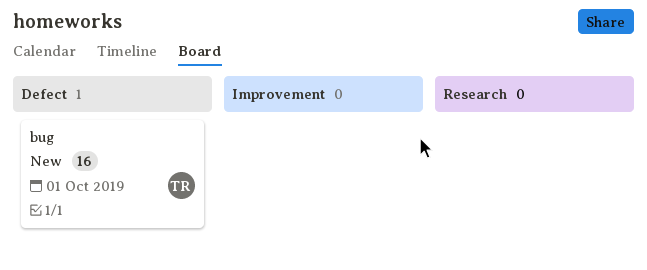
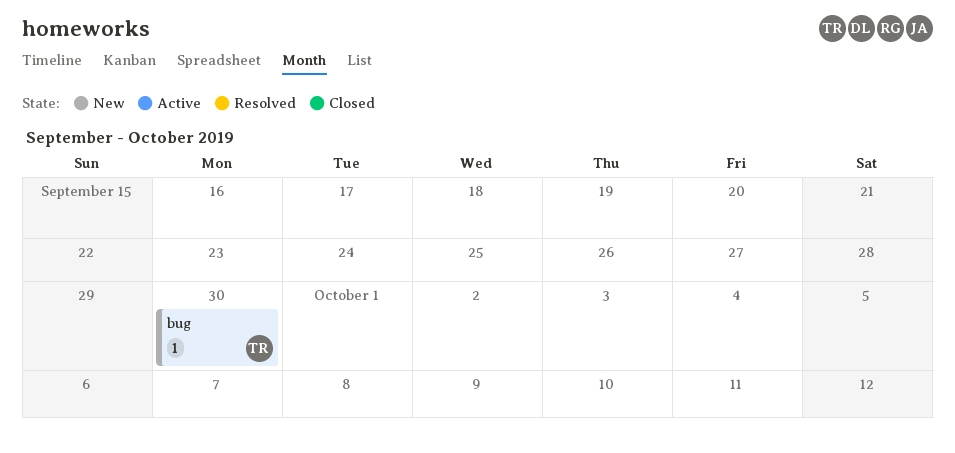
bug, estimate: 16 -> 1
bug, due: Oct 1 -> Sep 30

